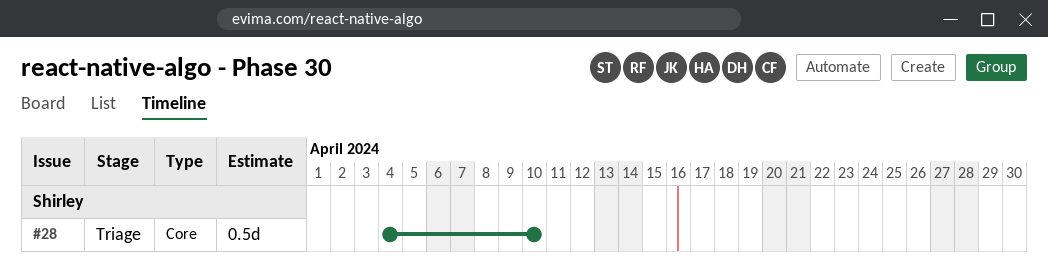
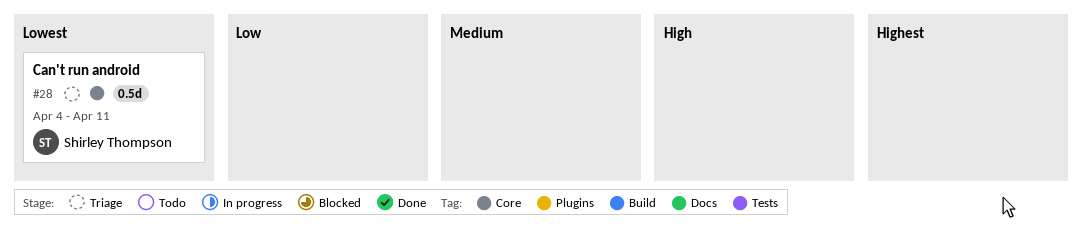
#28, due: Apr 10 -> Apr 11

